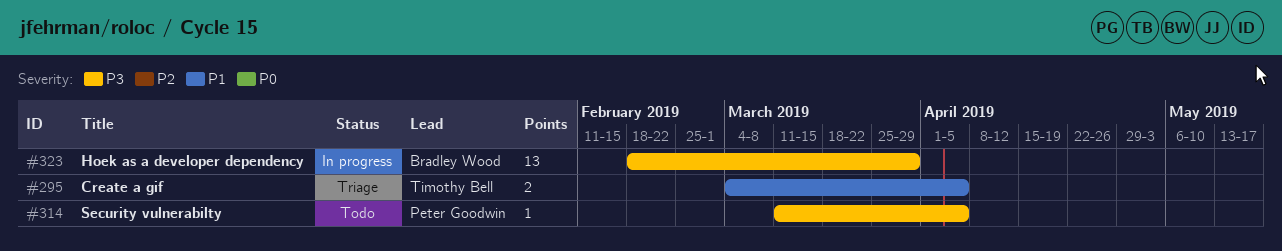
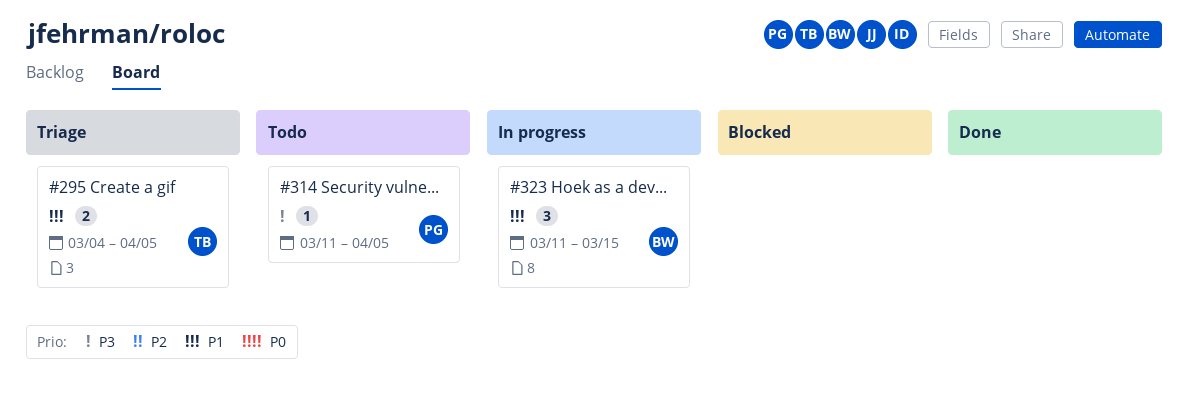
#323, priority: P3 -> P1
#323, estimate: 13 -> 3
#323, start: Feb 18 -> Mar 11
#323, due: Mar 29 -> Mar 15

